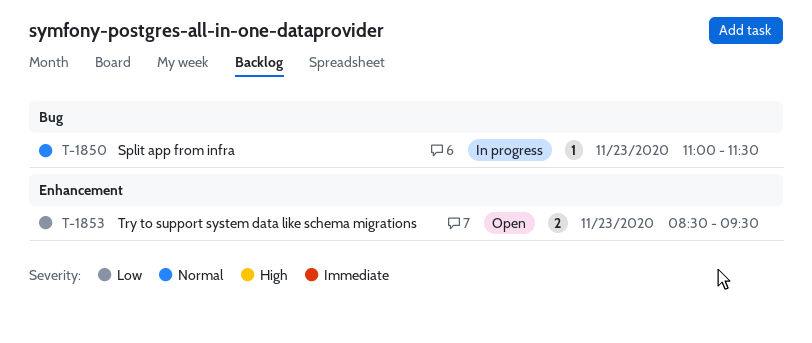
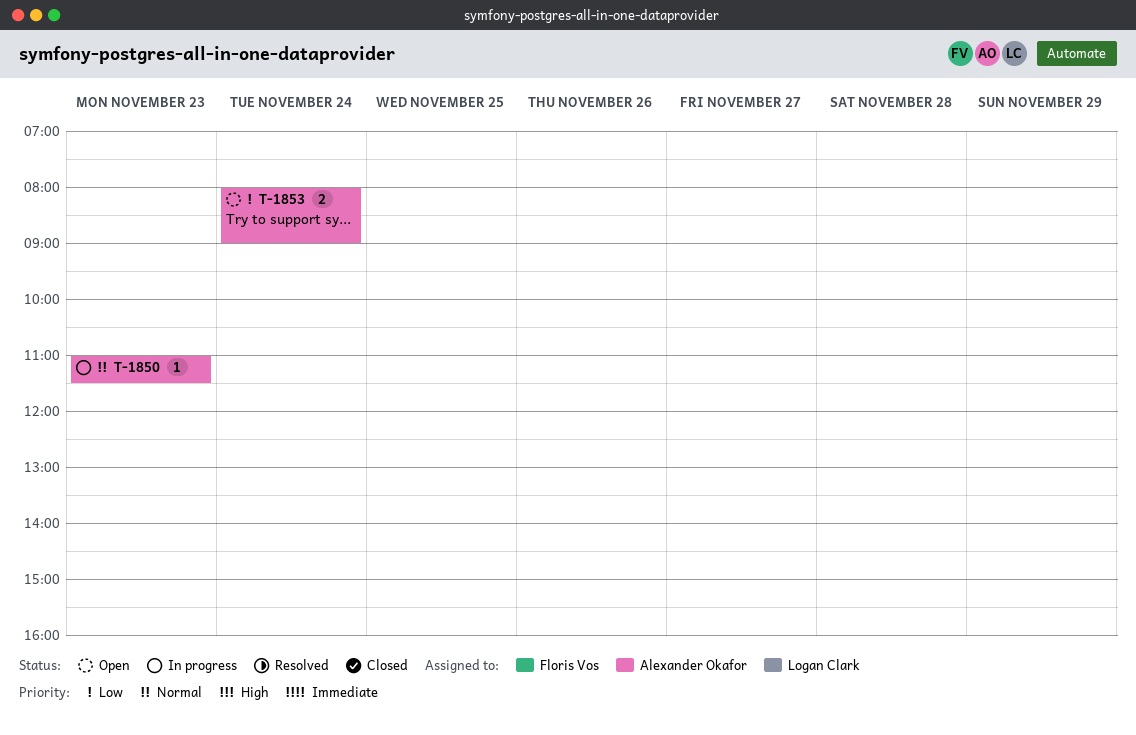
T-1853, day: Nov 23 -> Nov 24
T-1853, begins: 08:30 -> 08:00
T-1853, ends: 09:30 -> 09:00

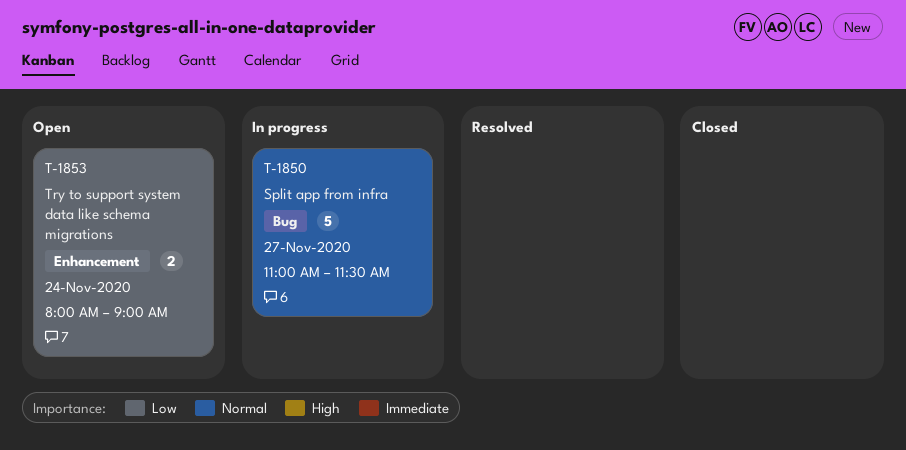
T-1850, estimate: 1 -> 5
T-1850, day: Nov 23 -> Nov 27

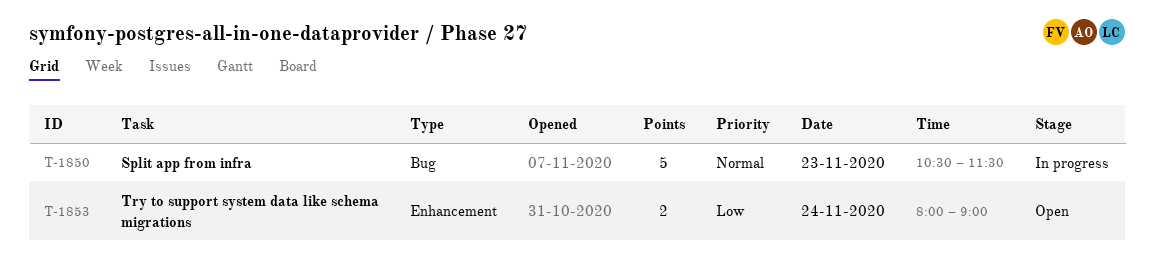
T-1850, day: Nov 27 -> Nov 23
T-1850, begins: 11:00 -> 10:30

